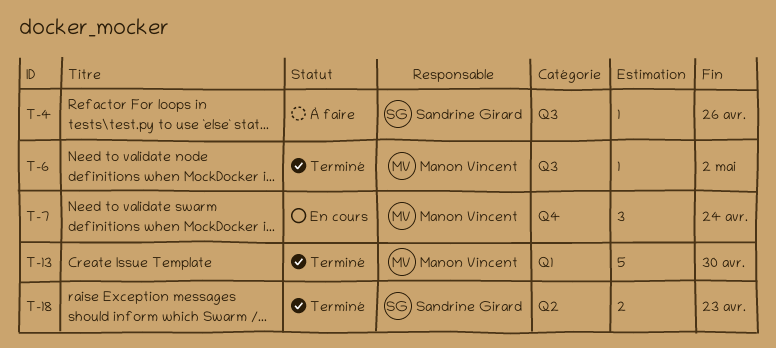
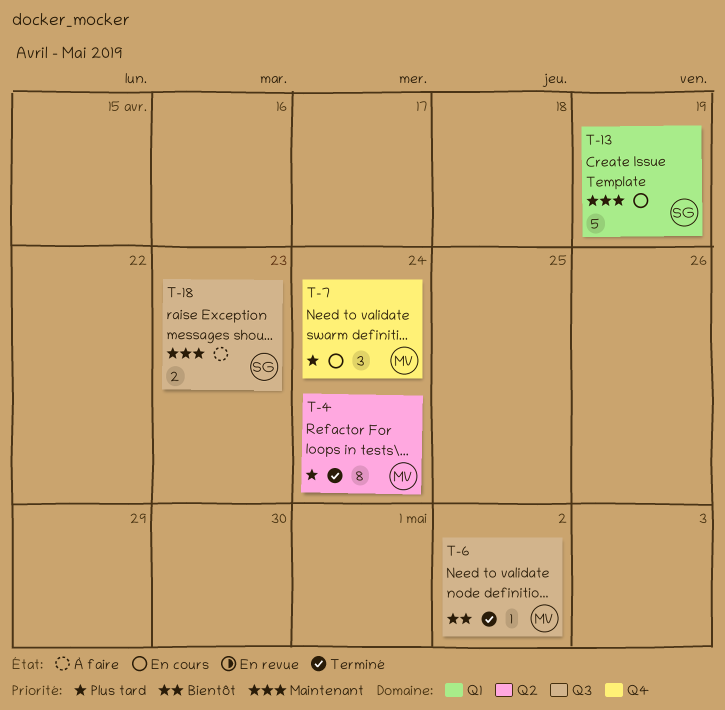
T-4, status: À faire -> Terminé
T-4, owner: Sandrine Girard -> Manon Vincent
T-4, label: Q3 -> Q2
T-4, estimate: 1 -> 8
T-4, due: Apr 26 -> Apr 24
T-13, status: Terminé -> En cours
T-13, owner: Manon Vincent -> Sandrine Girard
T-13, due: Apr 30 -> Apr 19
T-18, status: Terminé -> À faire
T-18, label: Q2 -> Q3

